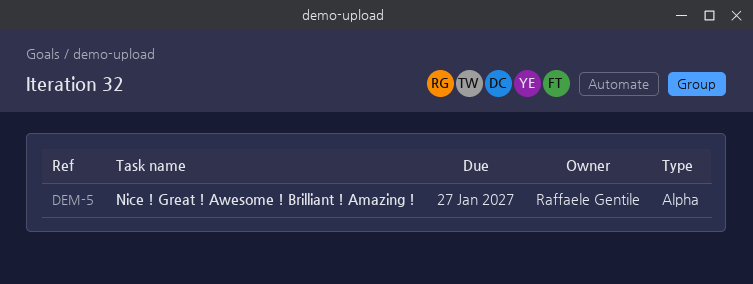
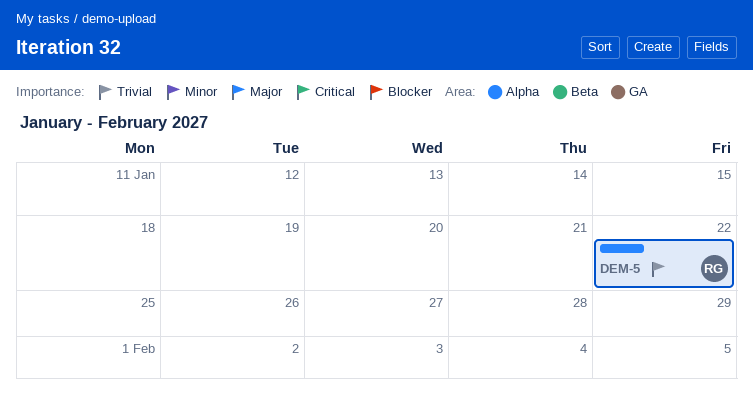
DEM-5, due: Jan 27 -> Jan 22

